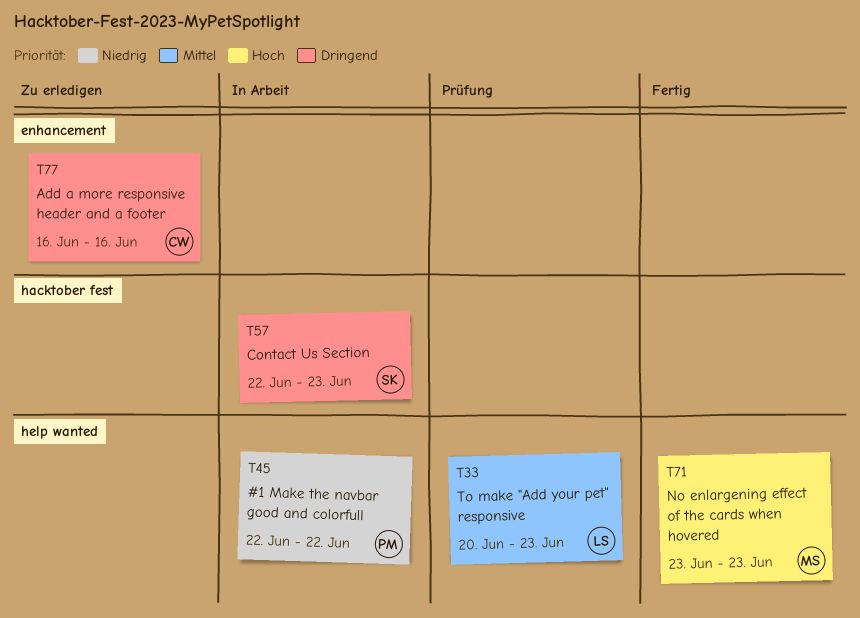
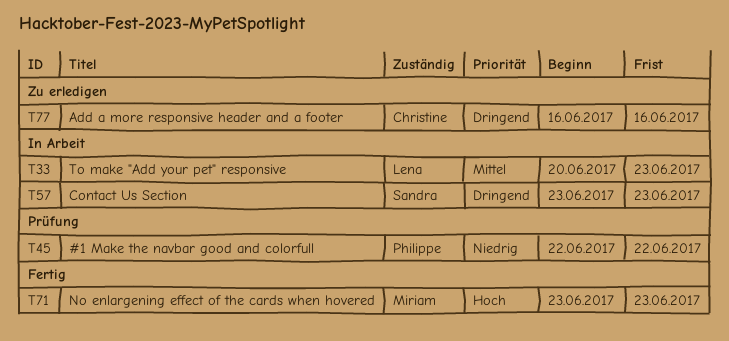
T33, status: Prüfung -> In Arbeit
T45, status: In Arbeit -> Prüfung
T57, start: Jun 22 -> Jun 23

